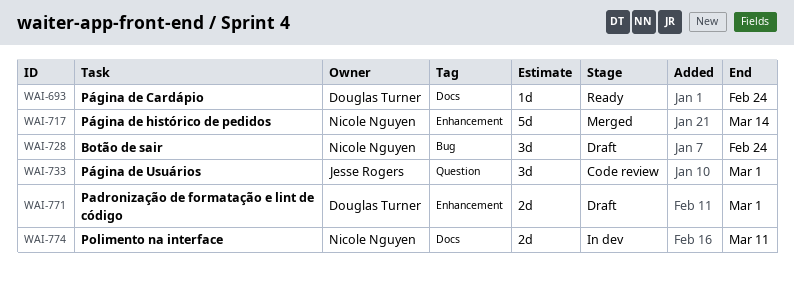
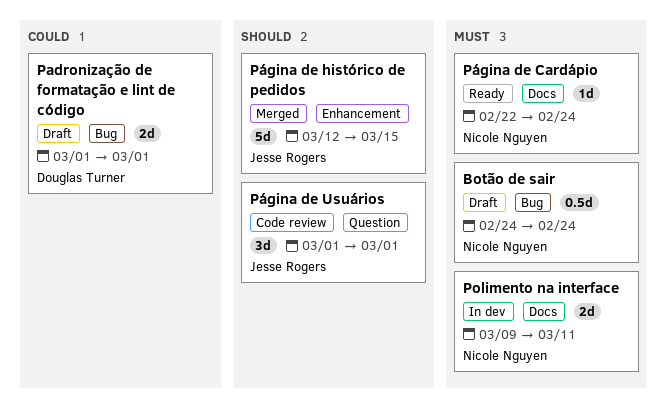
Botão de sair, estimate: 3d -> 0.5d
Padronização de formatação e lint de código, label: Enhancement -> Bug
Página de Cardápio, owner: Douglas Turner -> Nicole Nguyen
Página de histórico de pedidos, owner: Nicole Nguyen -> Jesse Rogers
Página de histórico de pedidos, due: Mar 14 -> Mar 15

